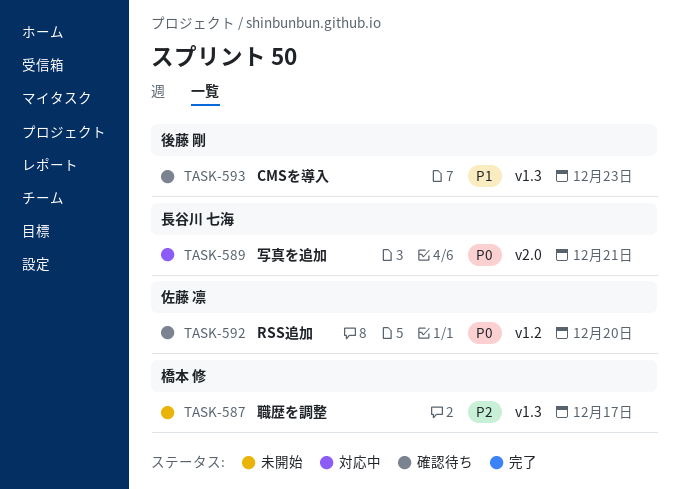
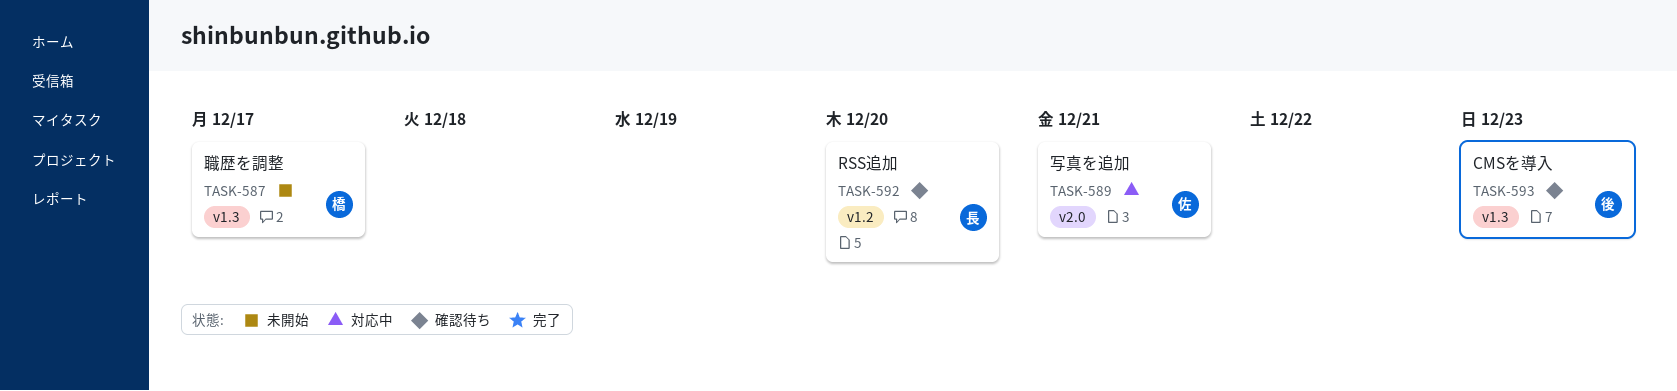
TASK-589, owner: 長谷川 七海 -> 佐藤 凛
TASK-592, owner: 佐藤 凛 -> 長谷川 七海

